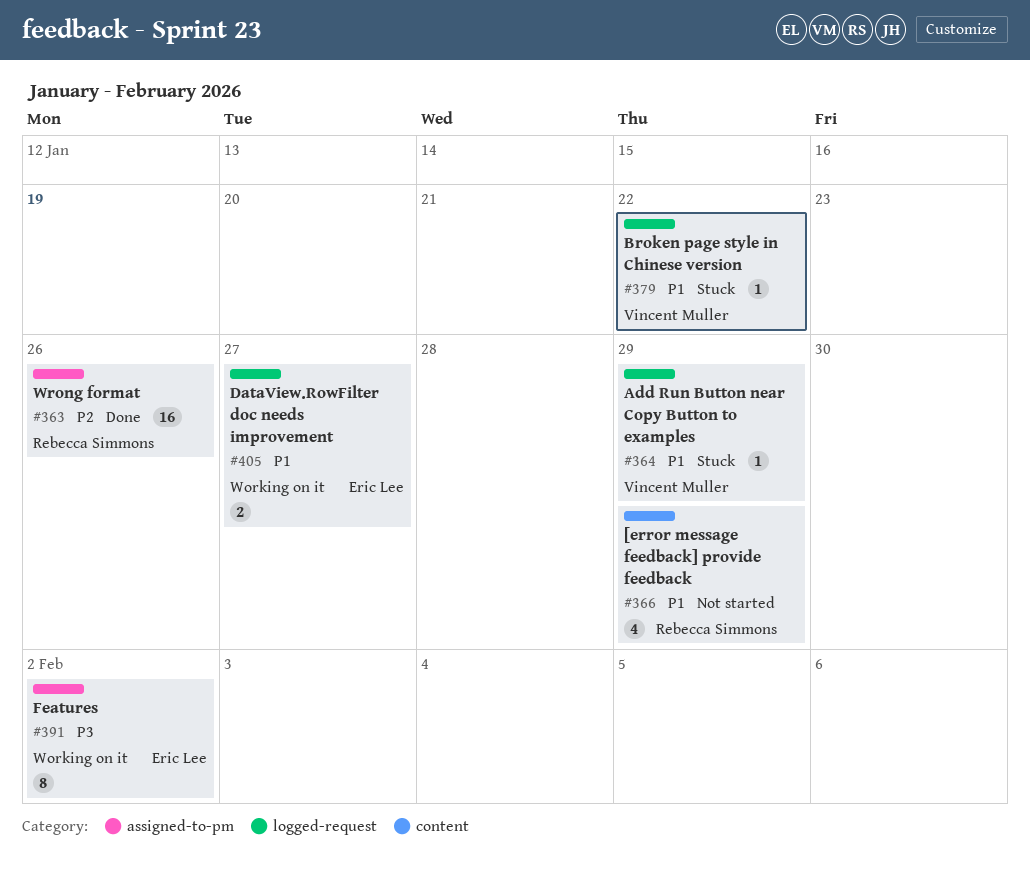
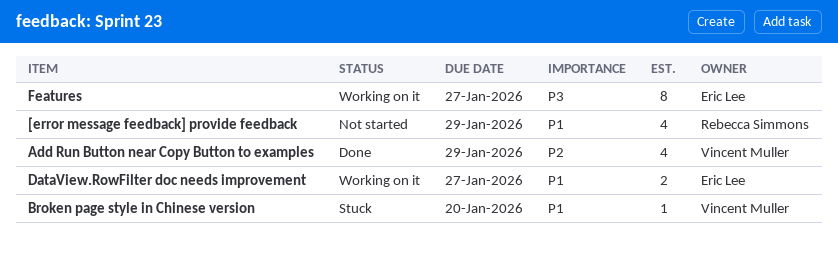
Add Run Button near Copy Button to examples, status: Stuck -> Done
Add Run Button near Copy Button to examples, priority: P1 -> P2
Add Run Button near Copy Button to examples, estimate: 1 -> 4
Broken page style in Chinese version, due: Jan 22 -> Jan 20
Features, due: Feb 2 -> Jan 27
Wrong format: present -> none

